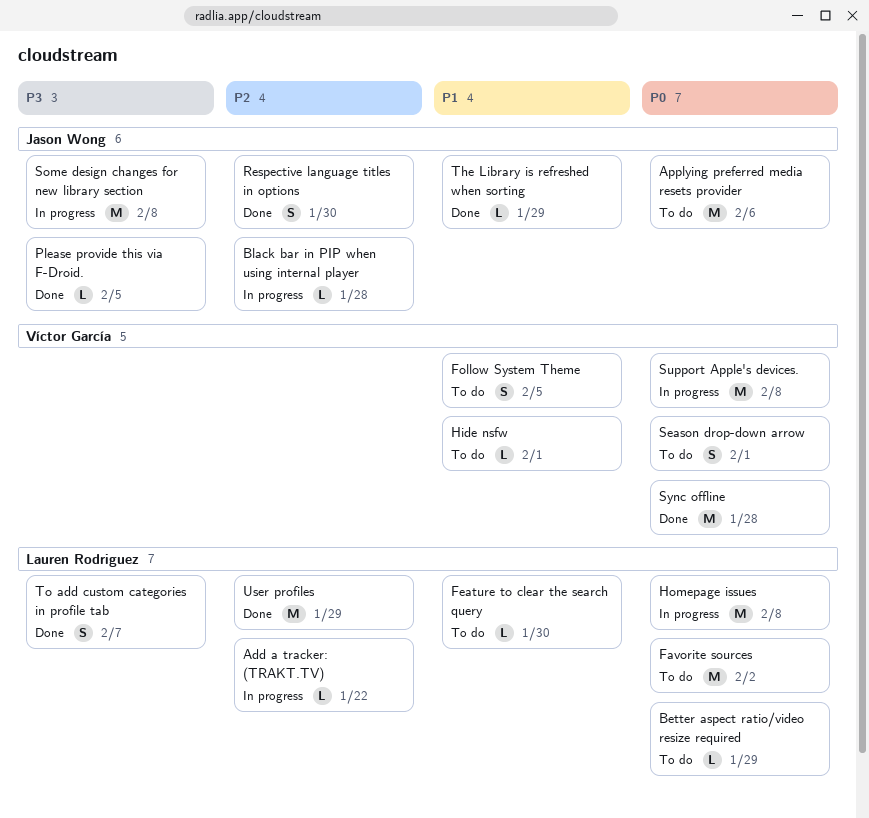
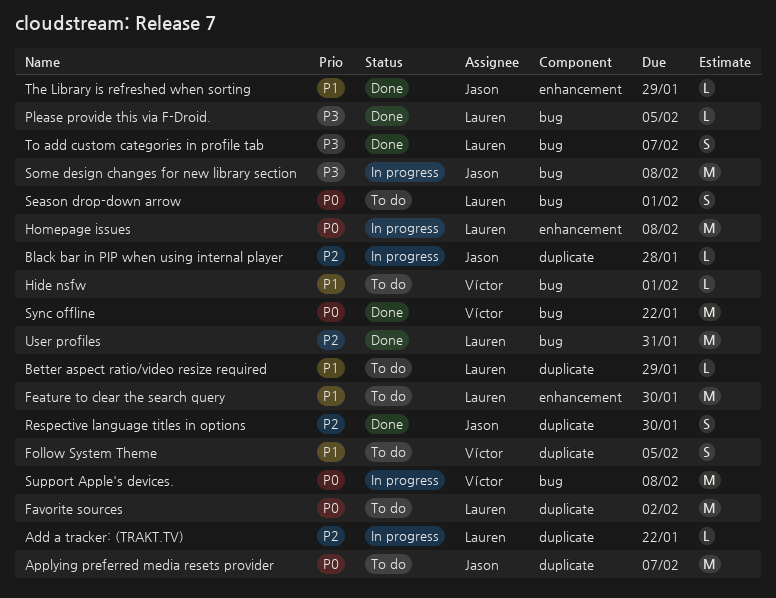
Applying preferred media resets provider, due: Feb 6 -> Feb 7
Better aspect ratio/video resize required, priority: P0 -> P1
Feature to clear the search query, estimate: L -> M
Please provide this via F-Droid., owner: Jason Wong -> Lauren Rodriguez
Season drop-down arrow, owner: Víctor García -> Lauren Rodriguez
Sync offline, due: Jan 28 -> Jan 22
User profiles, due: Jan 29 -> Jan 31

